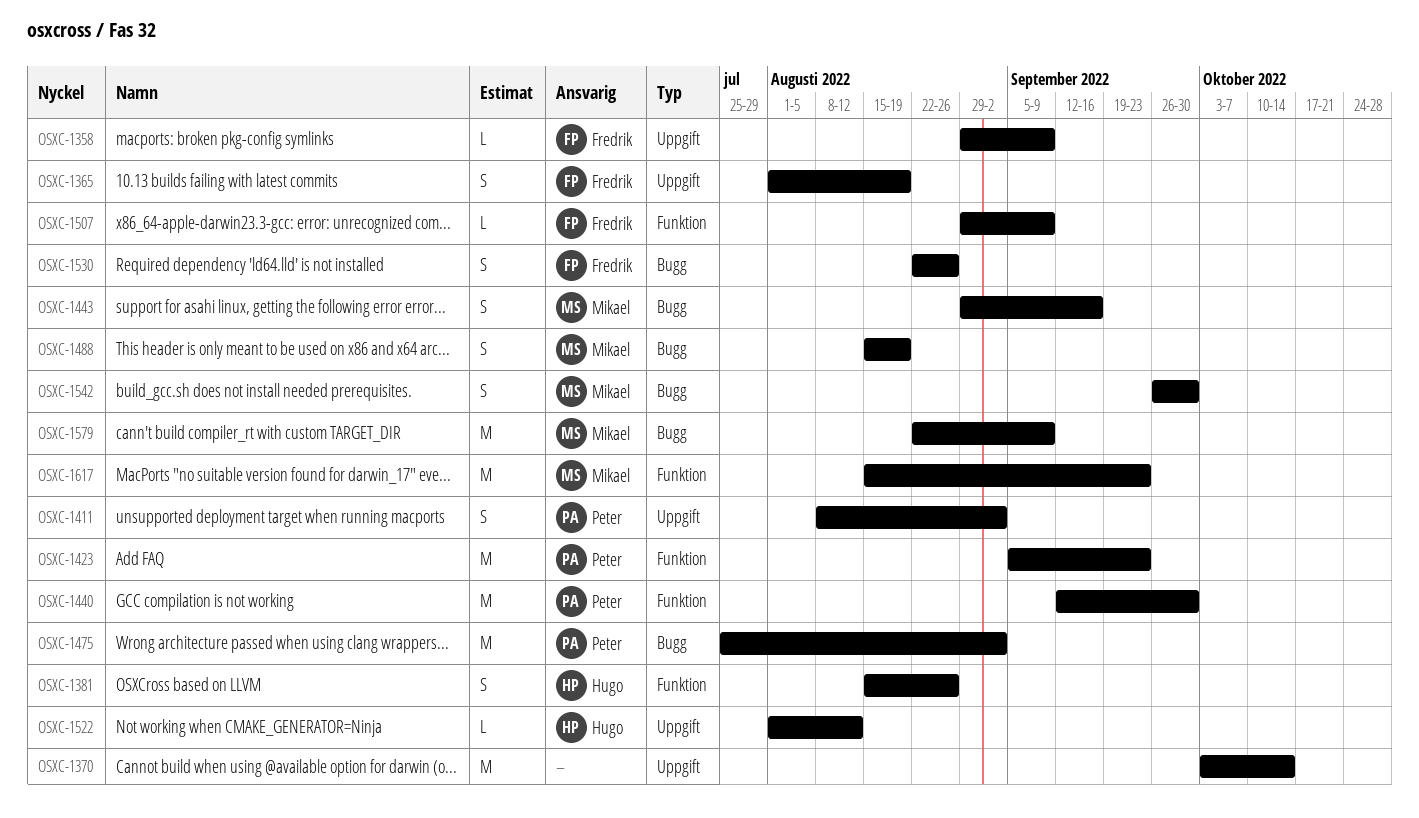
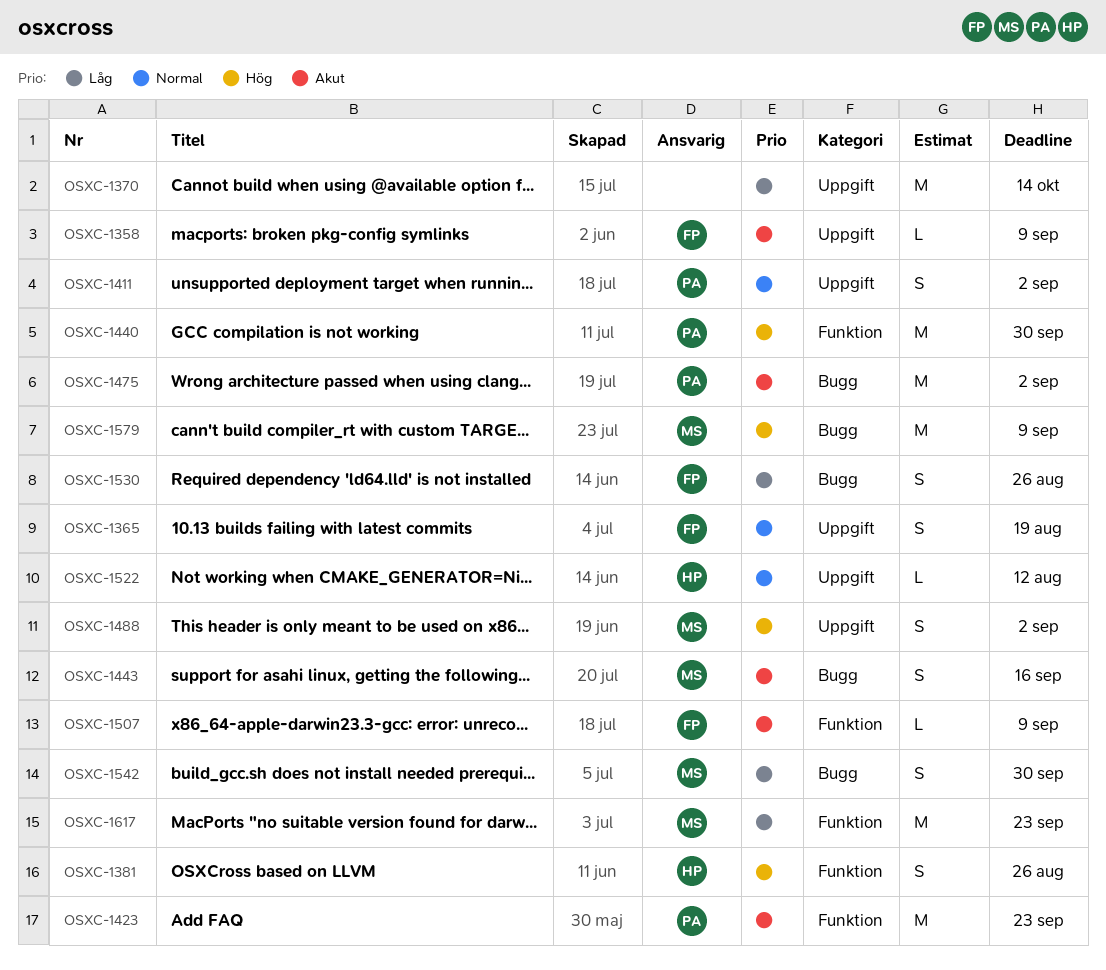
OSXC-1488, label: Bugg -> Uppgift
OSXC-1488, due: Aug 19 -> Sep 2

